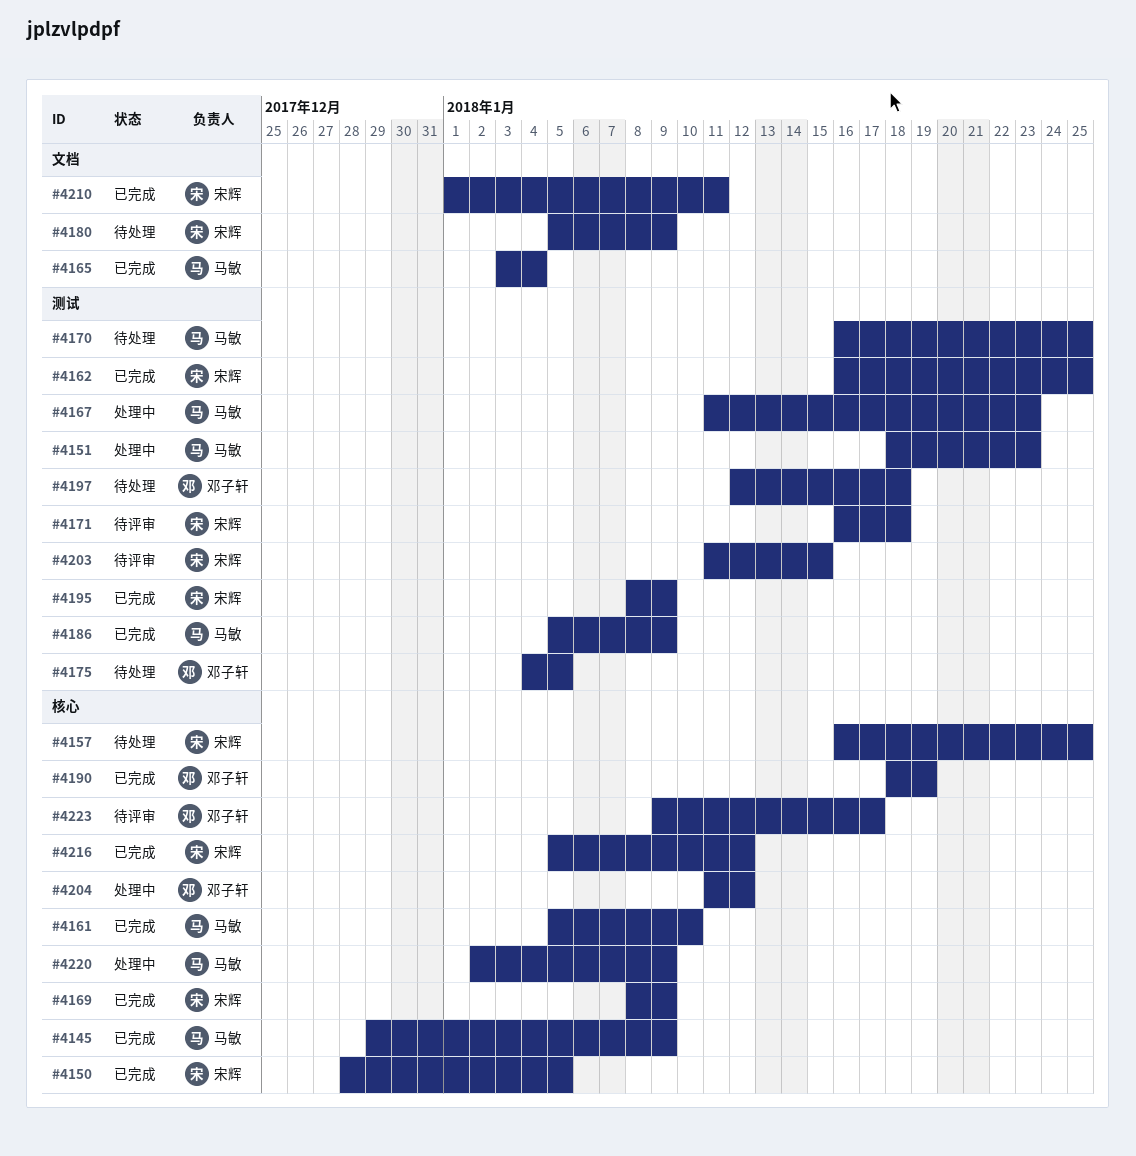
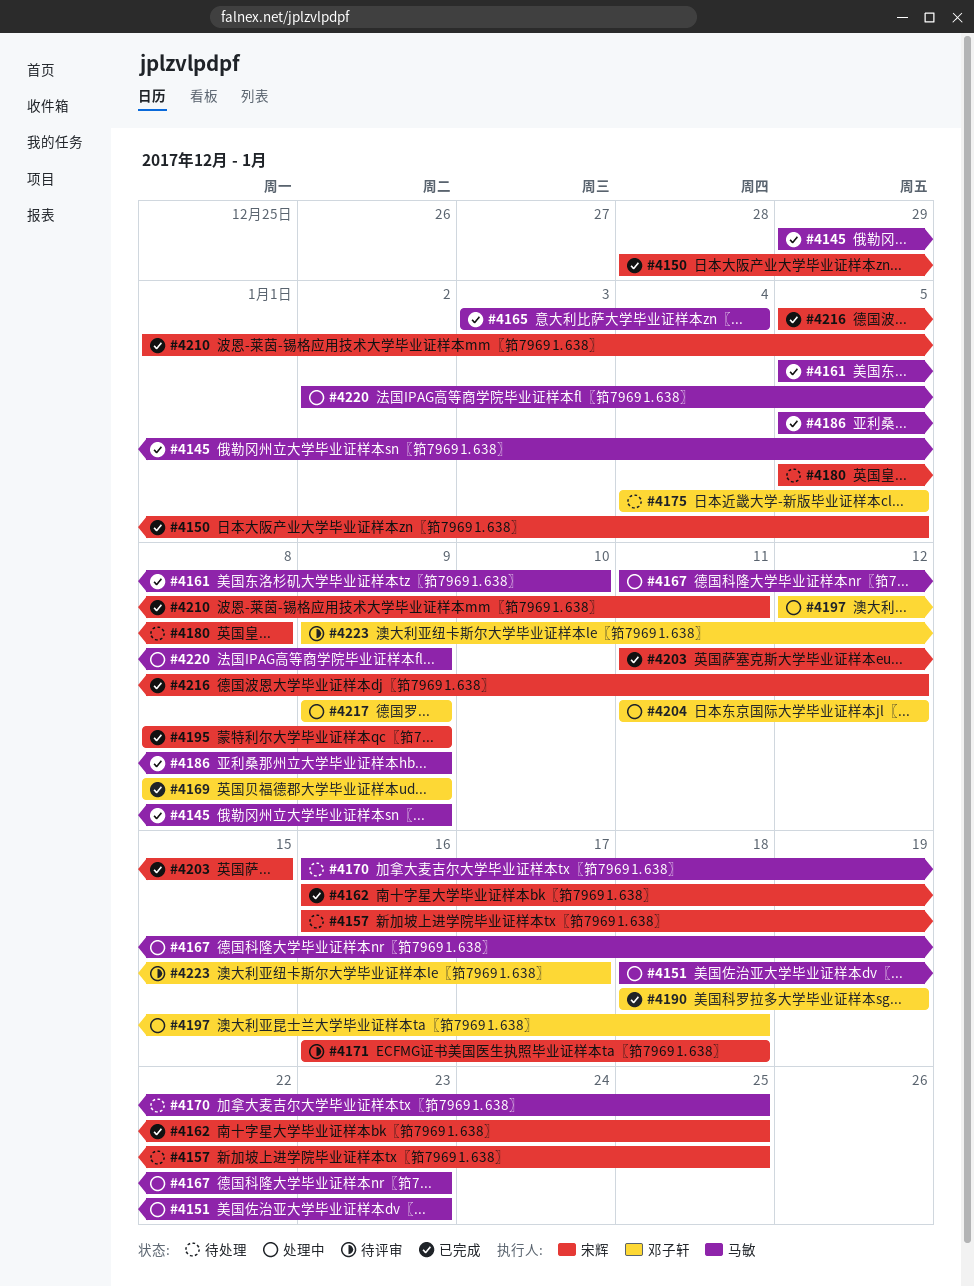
#4169, owner: 宋辉 -> 邓子轩
#4180, due: Jan 9 -> Jan 8
#4197, status: 待处理 -> 处理中
#4203, status: 待评审 -> 已完成
#4217: none -> present

